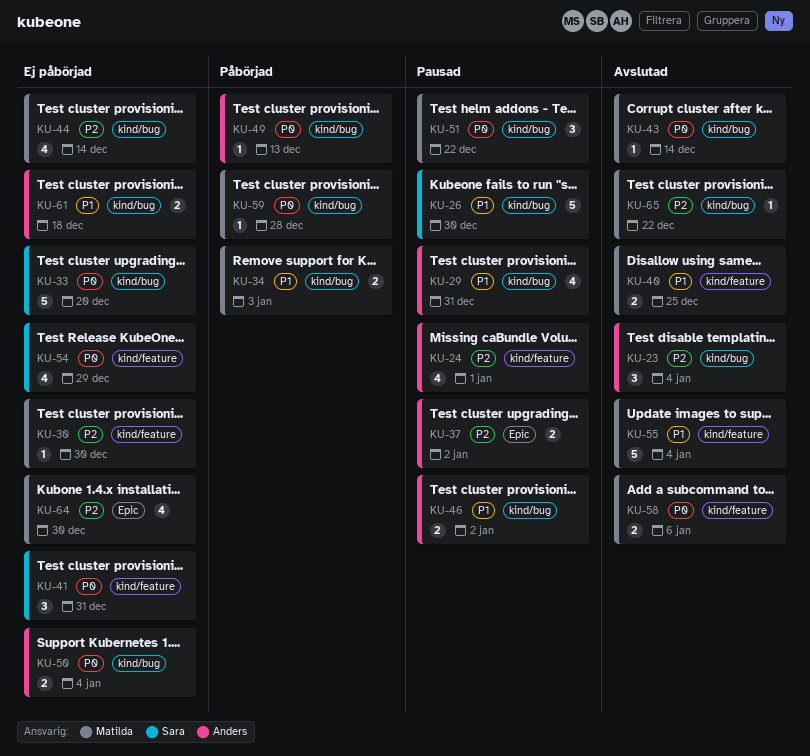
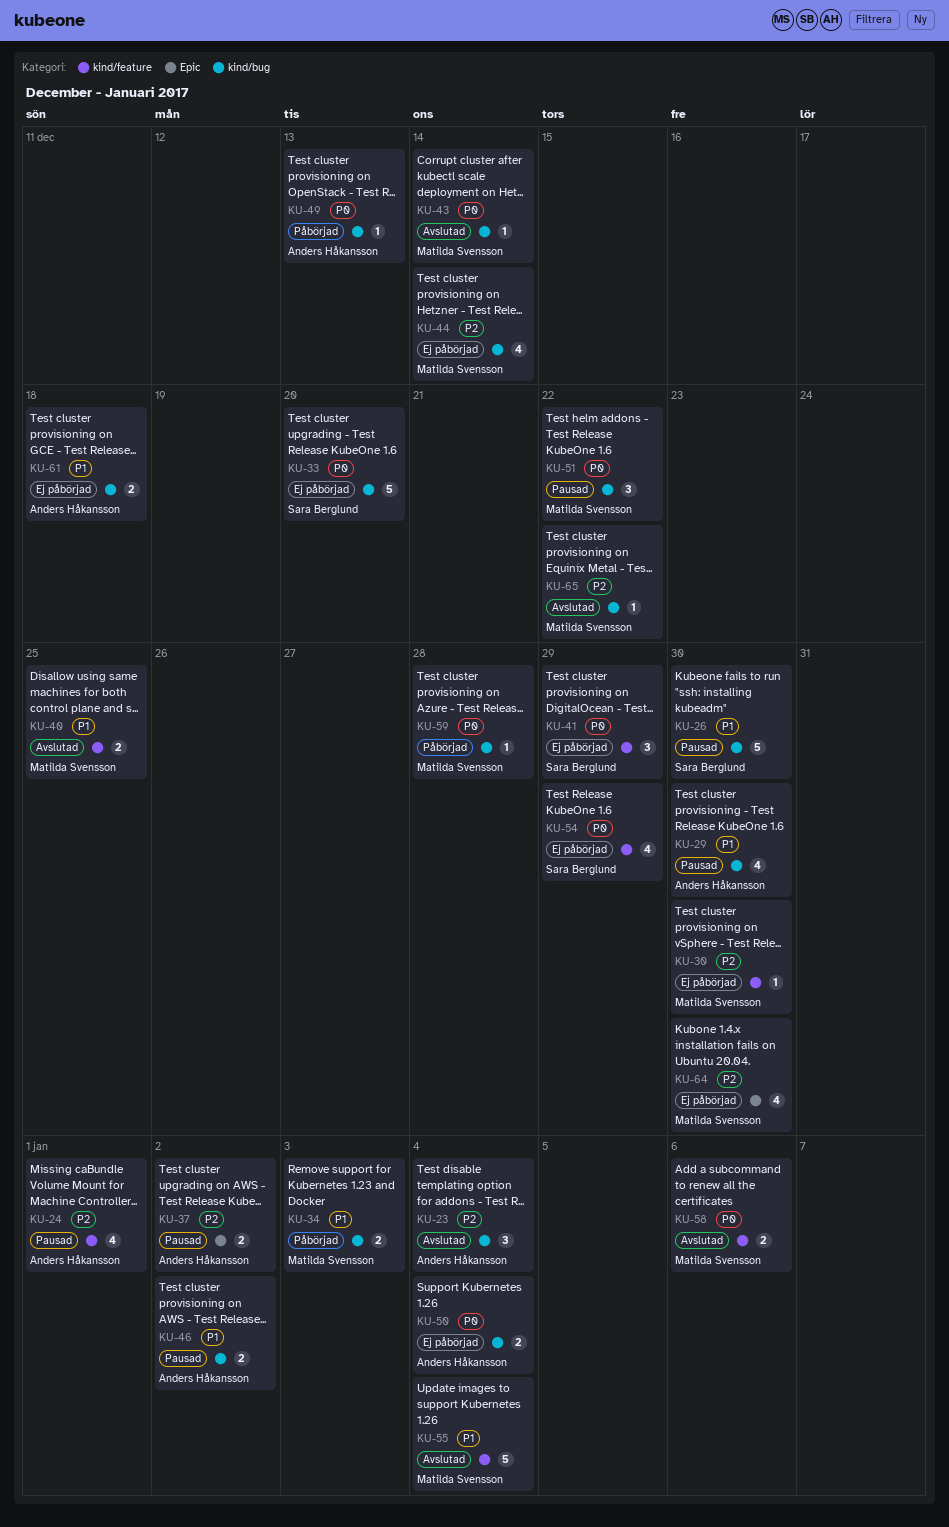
KU-29, due: Dec 31 -> Dec 30
KU-41, due: Dec 31 -> Dec 29

